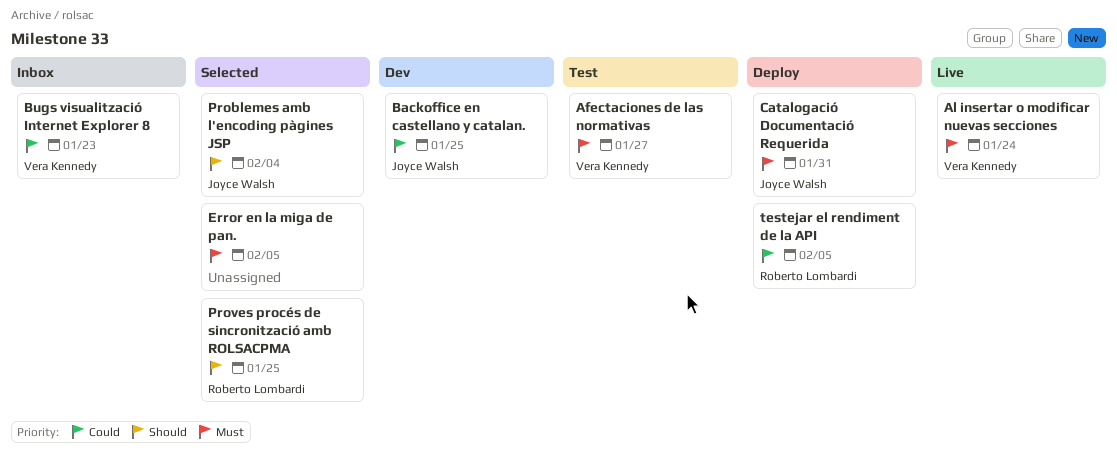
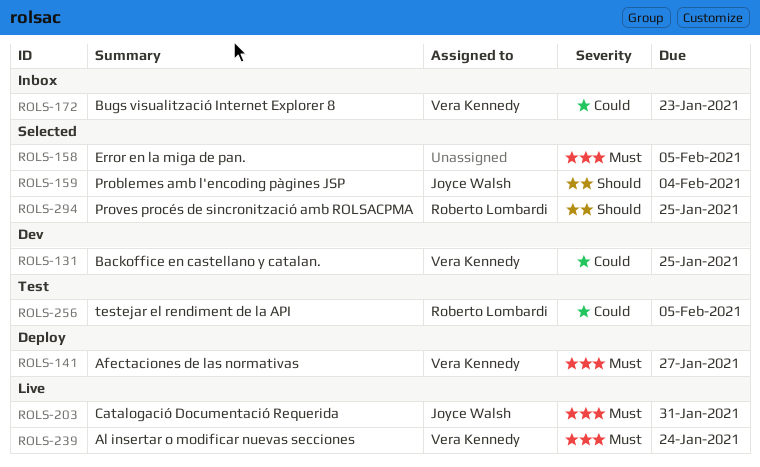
Afectaciones de las normativas, status: Test -> Deploy
Backoffice en castellano y catalan., owner: Joyce Walsh -> Vera Kennedy
Catalogació Documentació Requerida, status: Deploy -> Live
testejar el rendiment de la API, status: Deploy -> Test

